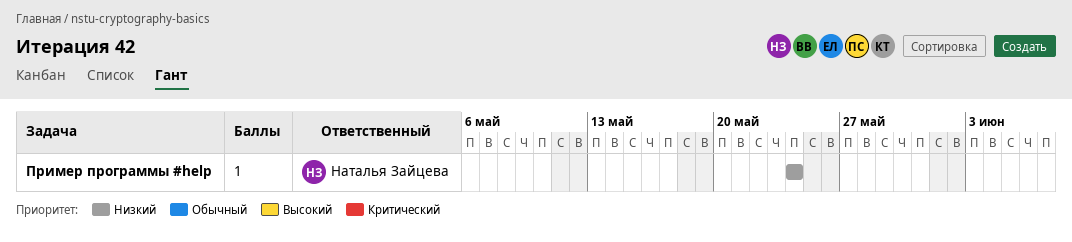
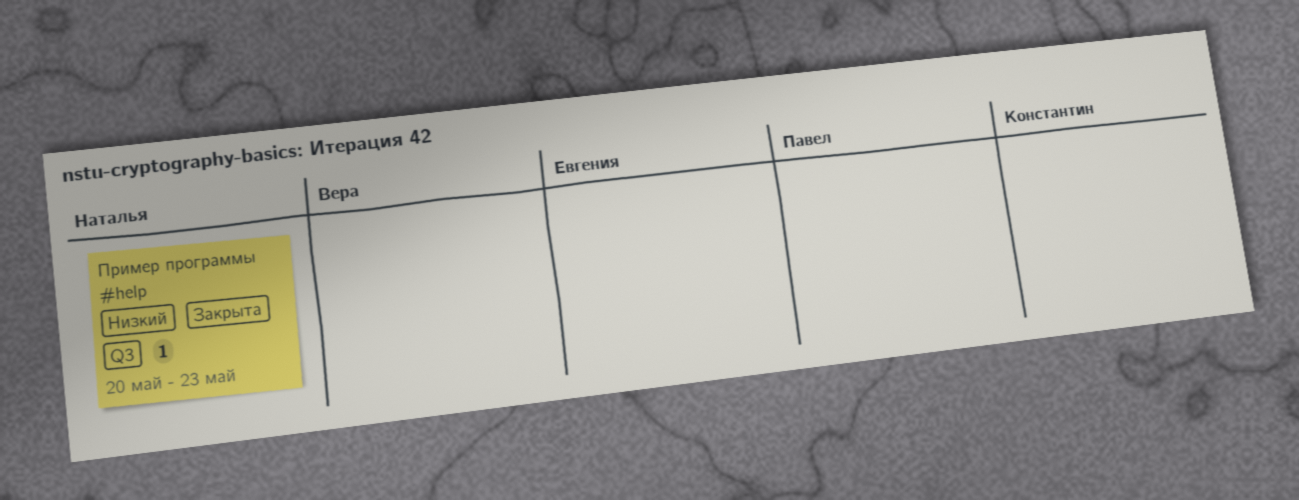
Пример программы #help, start: May 24 -> May 20
Пример программы #help, due: May 24 -> May 23

